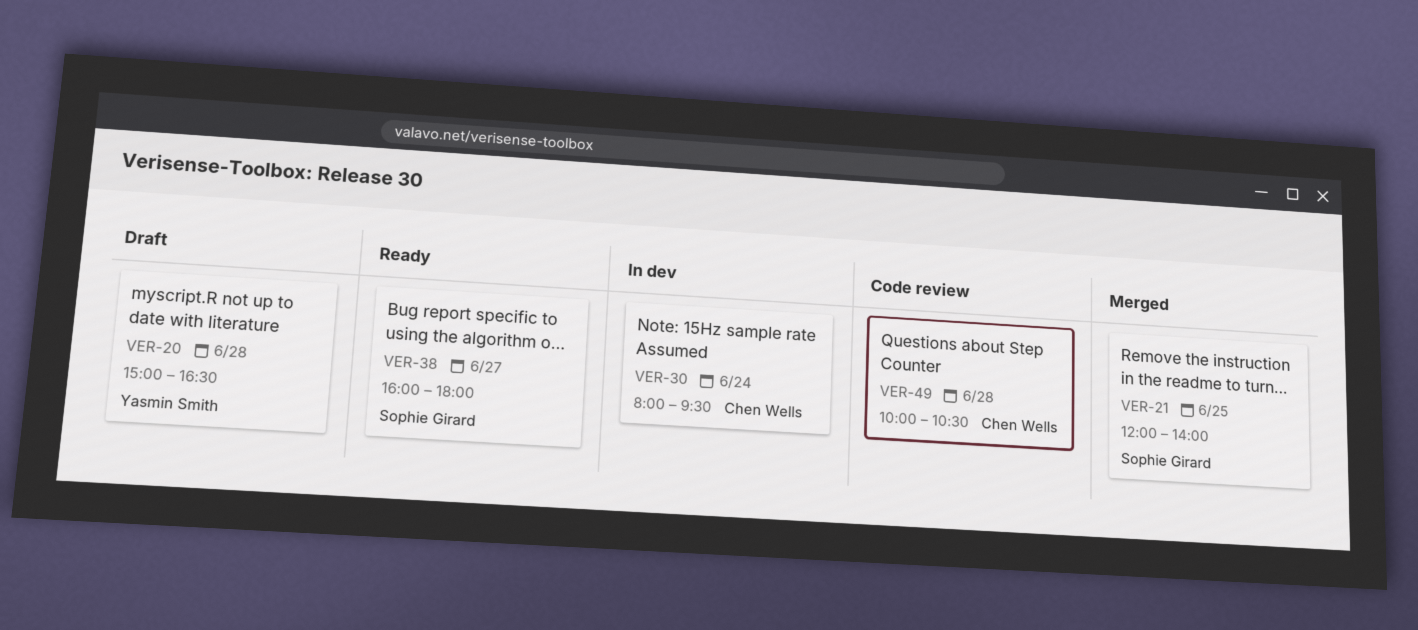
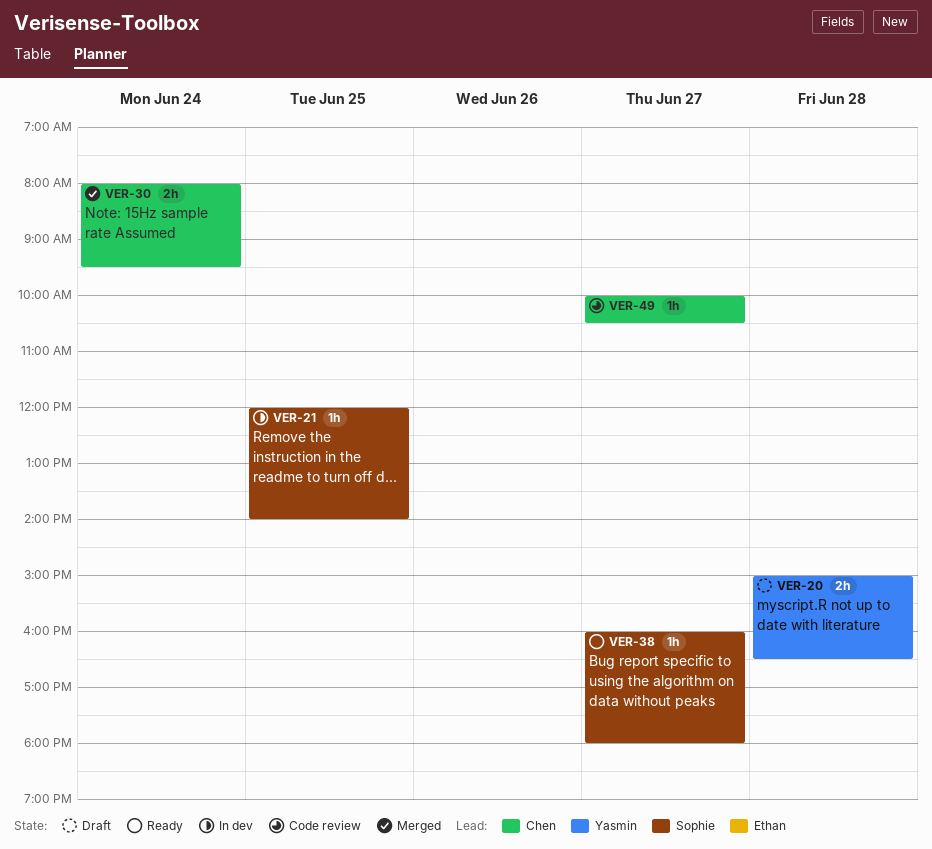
VER-21, status: Merged -> In dev
VER-30, status: In dev -> Merged
VER-49, day: Jun 28 -> Jun 27

